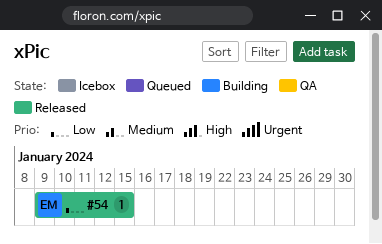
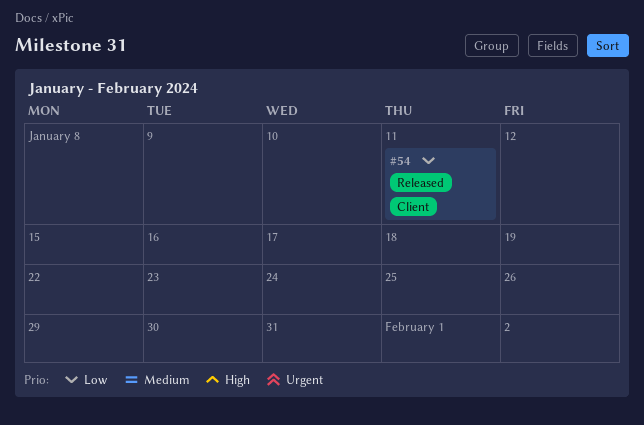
#54, due: Jan 15 -> Jan 11

